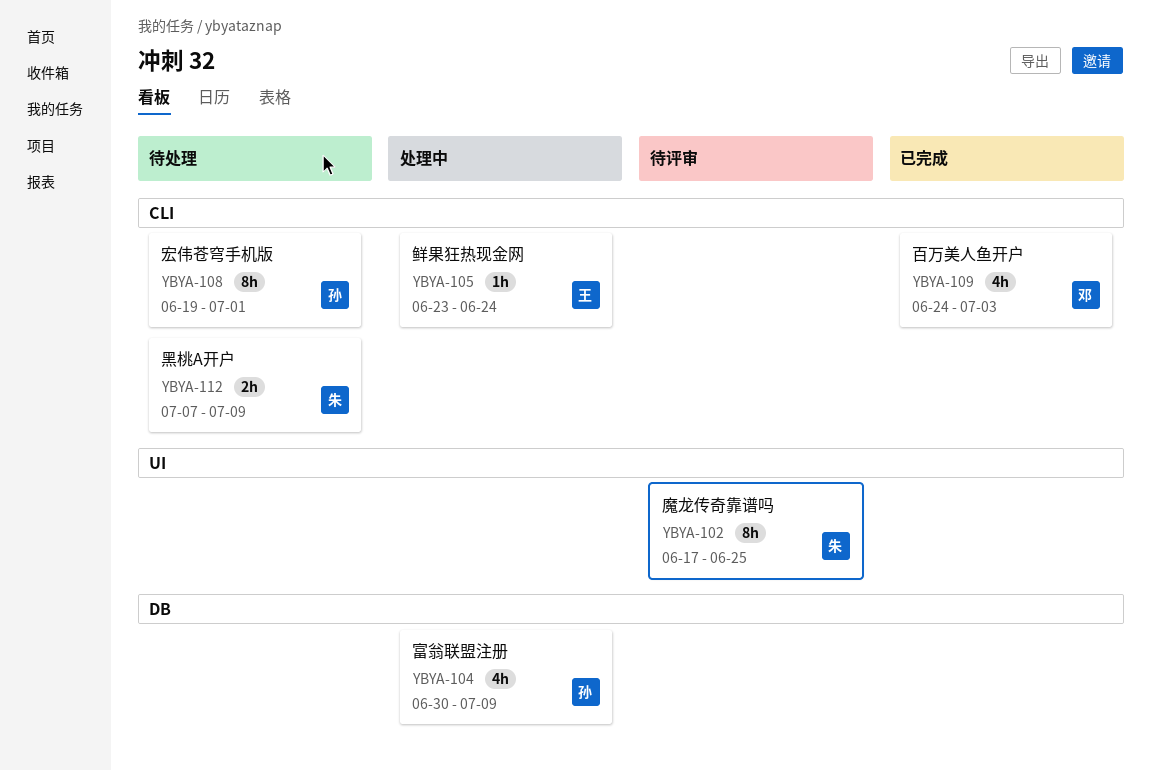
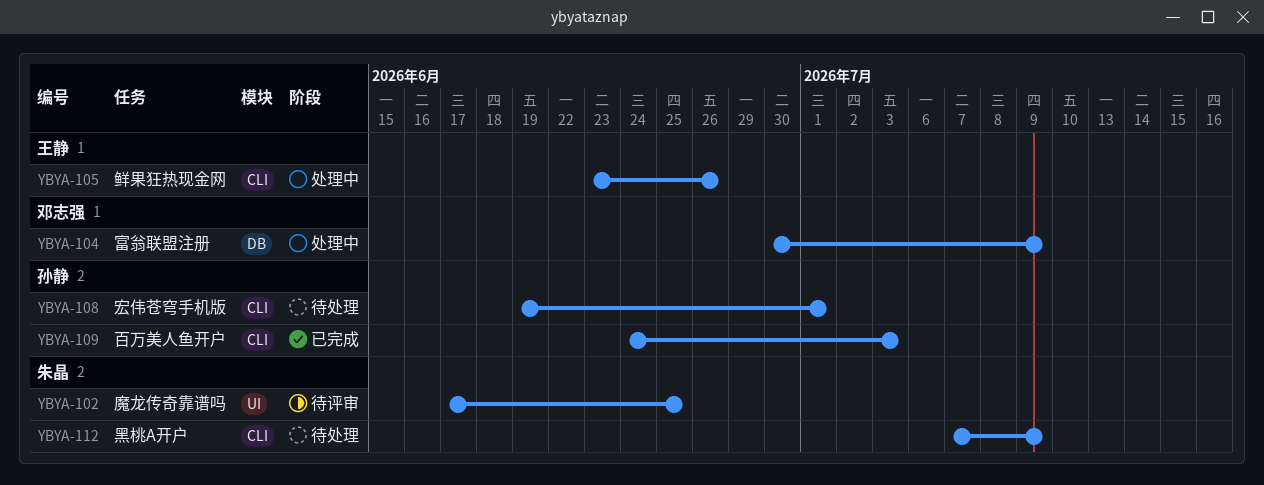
YBYA-104, owner: 孙静 -> 邓志强
YBYA-105, due: Jun 24 -> Jun 26
YBYA-109, owner: 邓志强 -> 孙静

